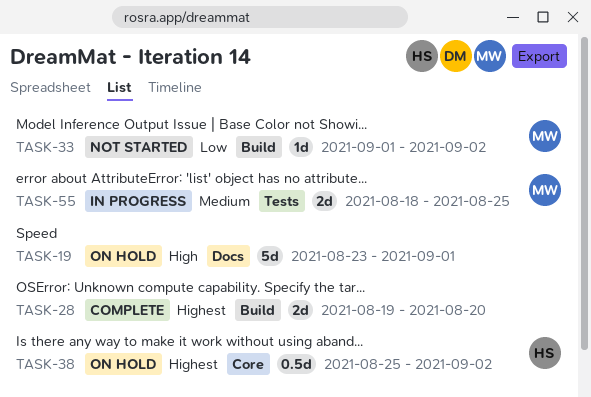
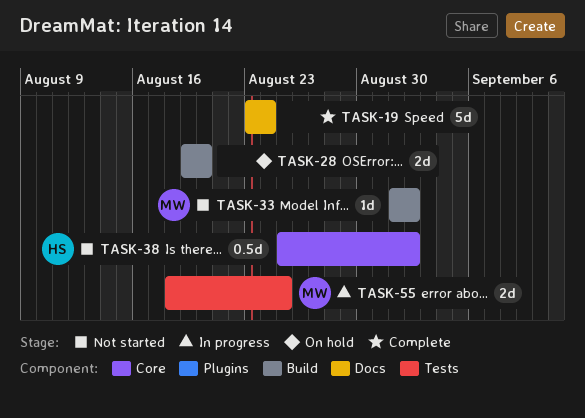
TASK-19, status: On hold -> Complete
TASK-19, due: Sep 1 -> Aug 24
TASK-28, status: Complete -> On hold
TASK-38, status: On hold -> Not started

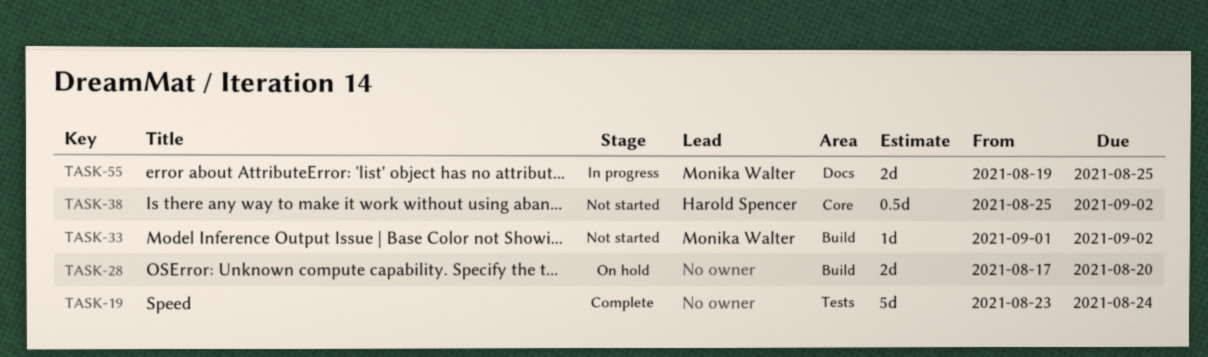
TASK-19, label: Docs -> Tests
TASK-28, start: Aug 19 -> Aug 17
TASK-55, label: Tests -> Docs
TASK-55, start: Aug 18 -> Aug 19

